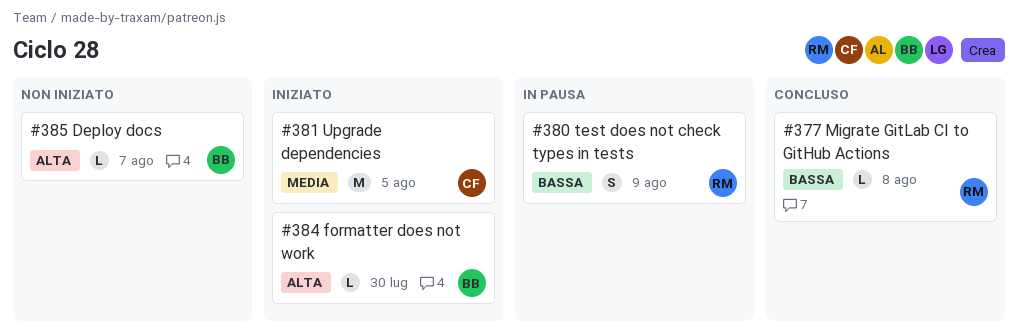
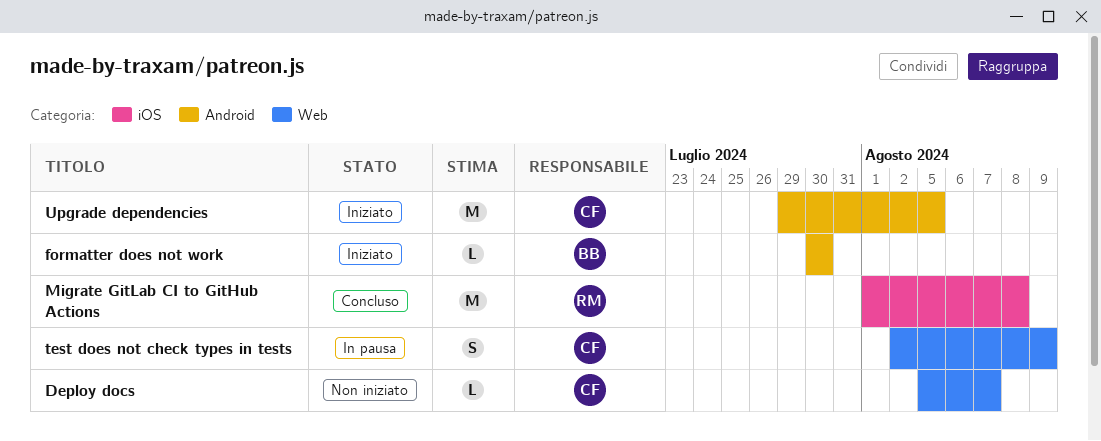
Deploy docs, owner: BB -> CF
Migrate GitLab CI to GitHub Actions, estimate: L -> M
test does not check types in tests, owner: RM -> CF

